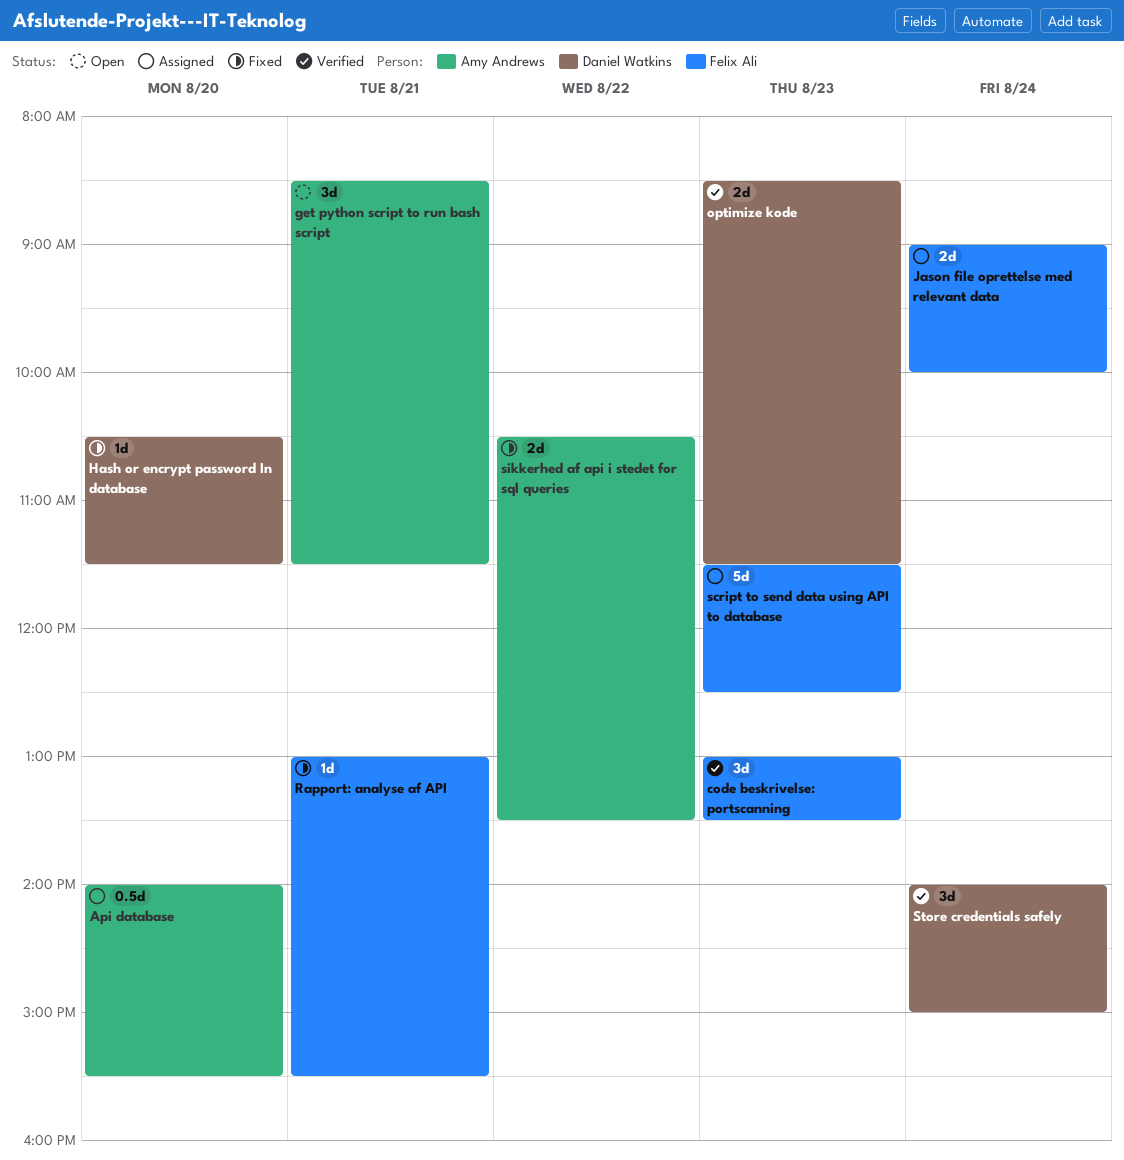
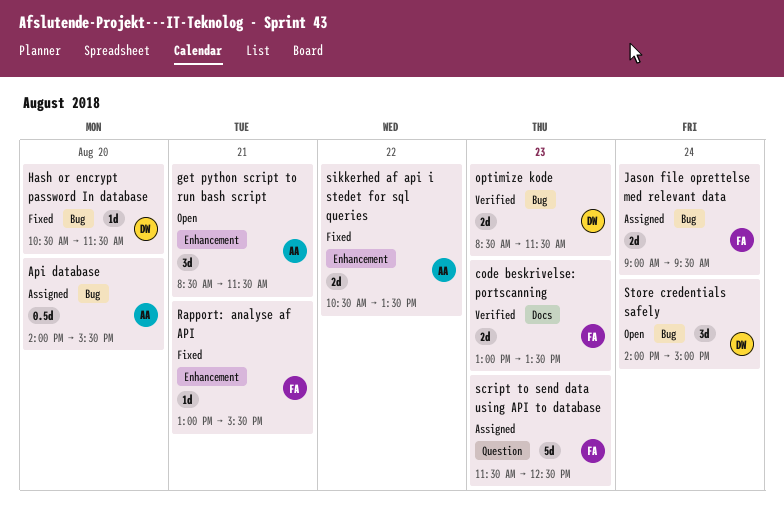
code beskrivelse: portscanning, estimate: 3d -> 2d
Jason file oprettelse med relevant data, ends: 10:00 -> 09:30
Store credentials safely, status: Verified -> Open

